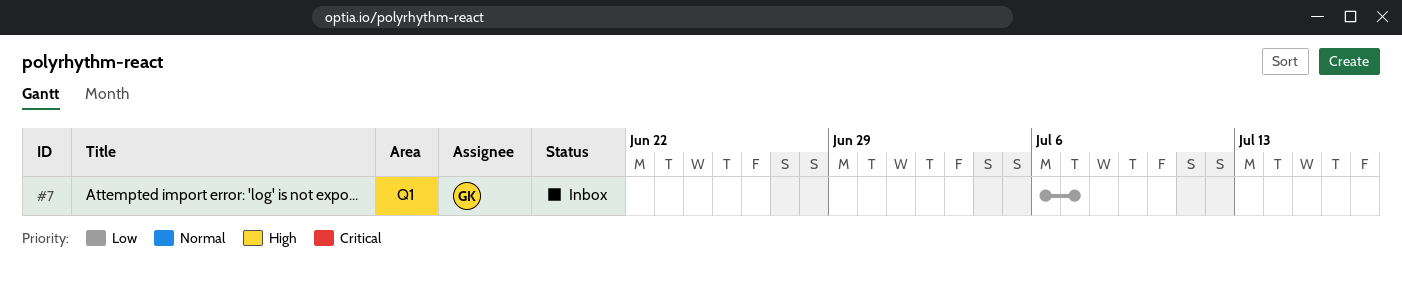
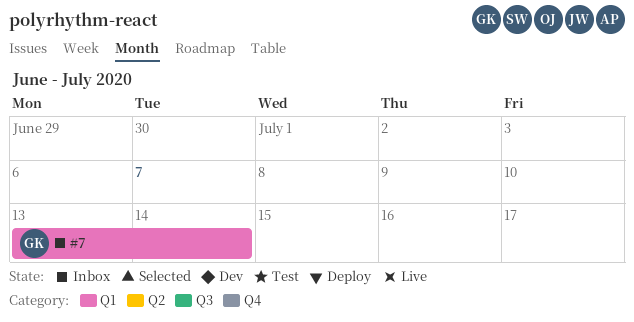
#7, start: Jul 6 -> Jul 13
#7, due: Jul 7 -> Jul 14

